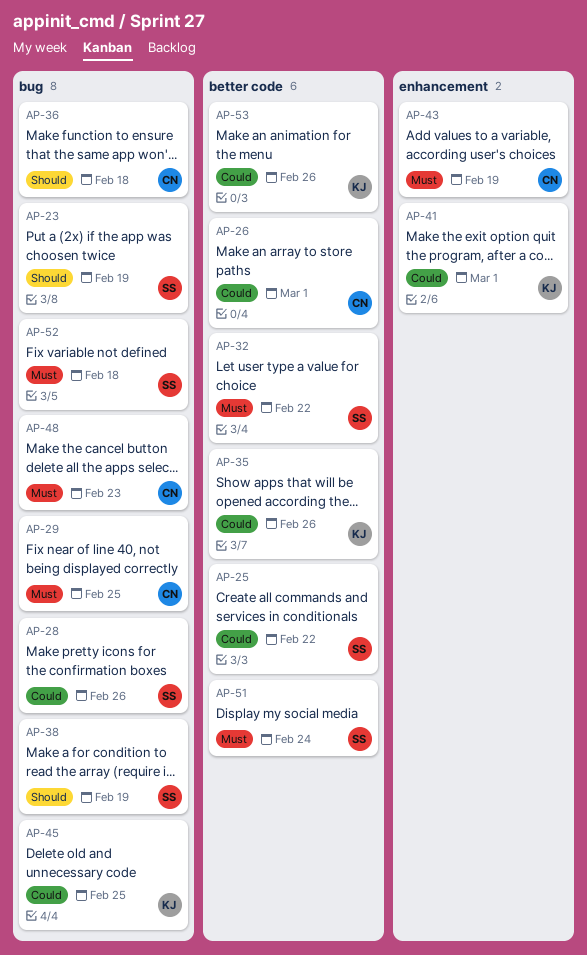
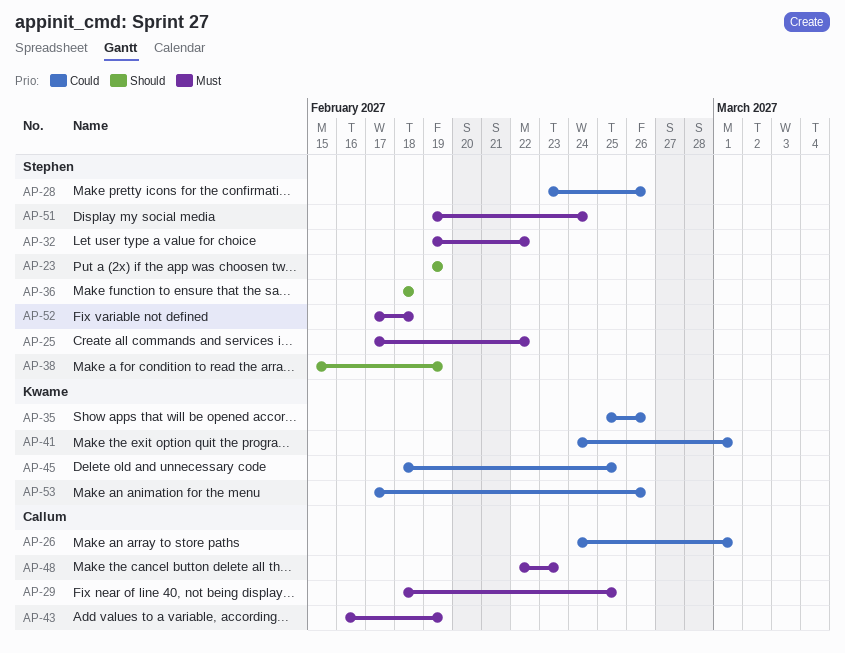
AP-25, priority: Could -> Must
AP-36, owner: Callum -> Stephen

